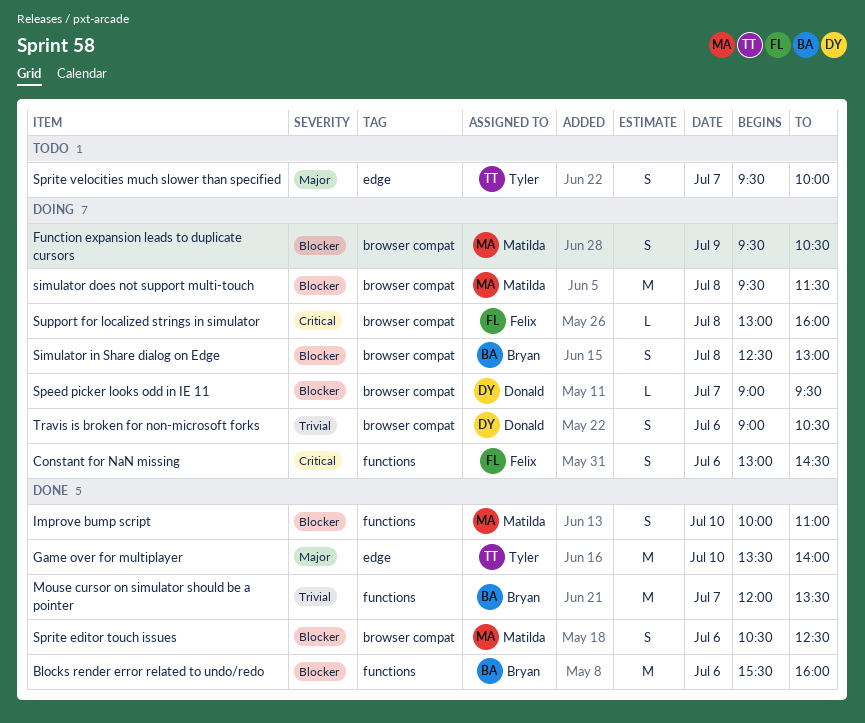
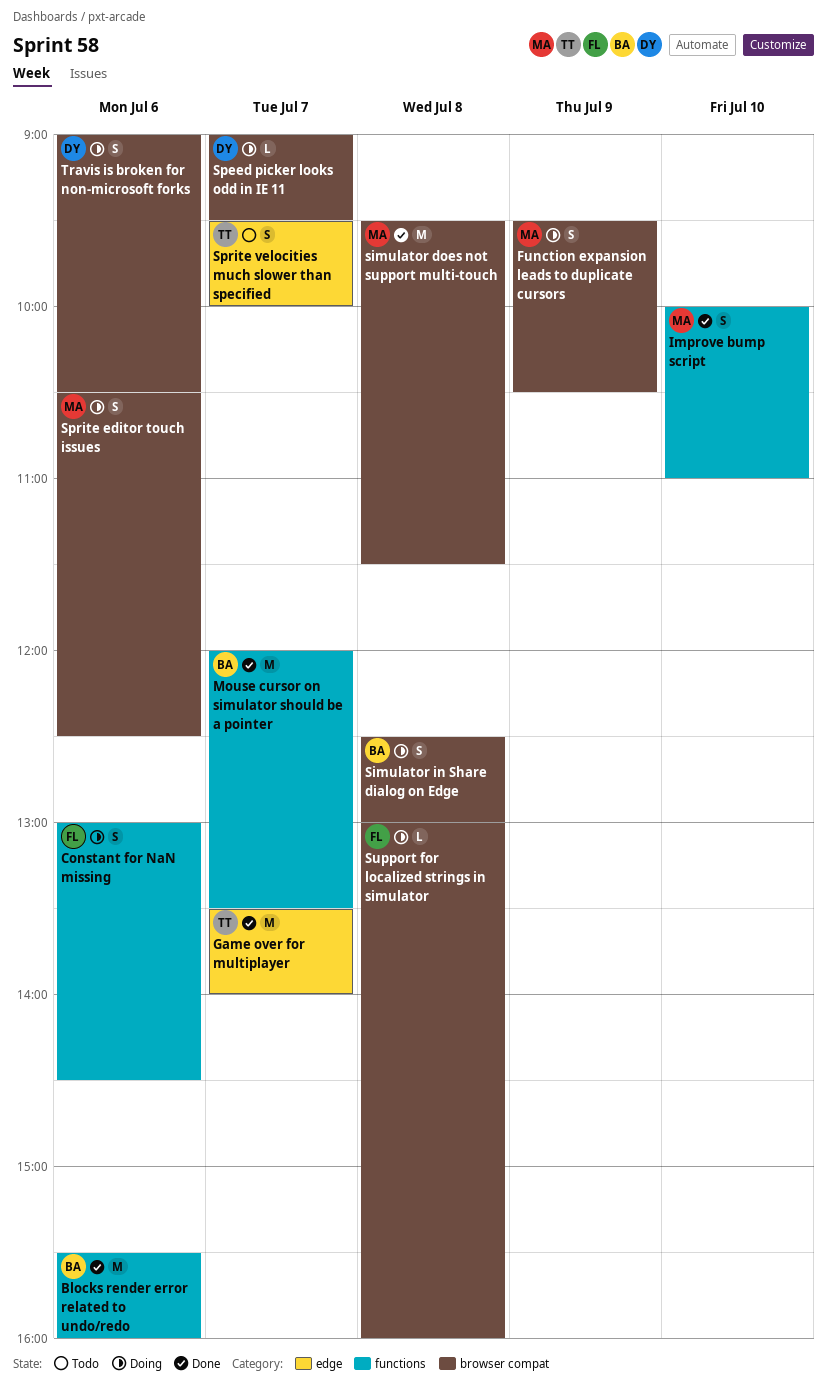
Game over for multiplayer, day: Jul 10 -> Jul 7
simulator does not support multi-touch, status: Doing -> Done
Sprite editor touch issues, status: Done -> Doing

